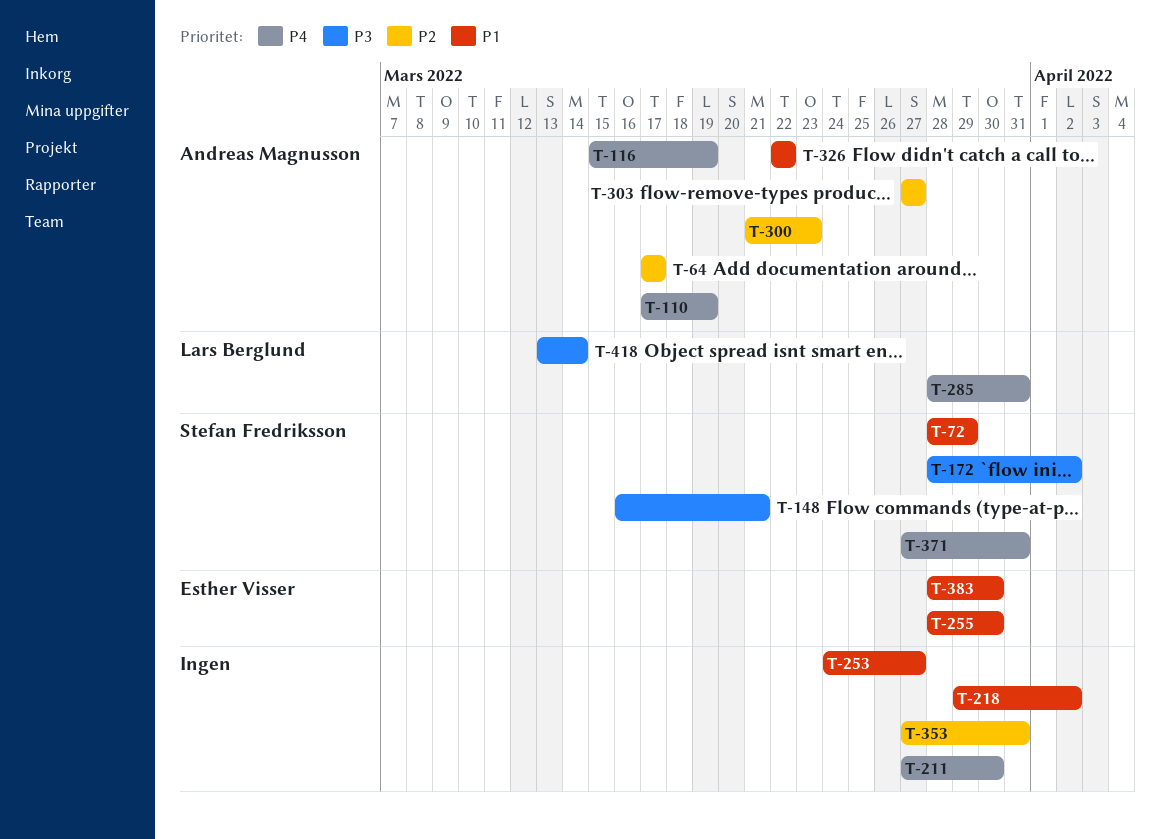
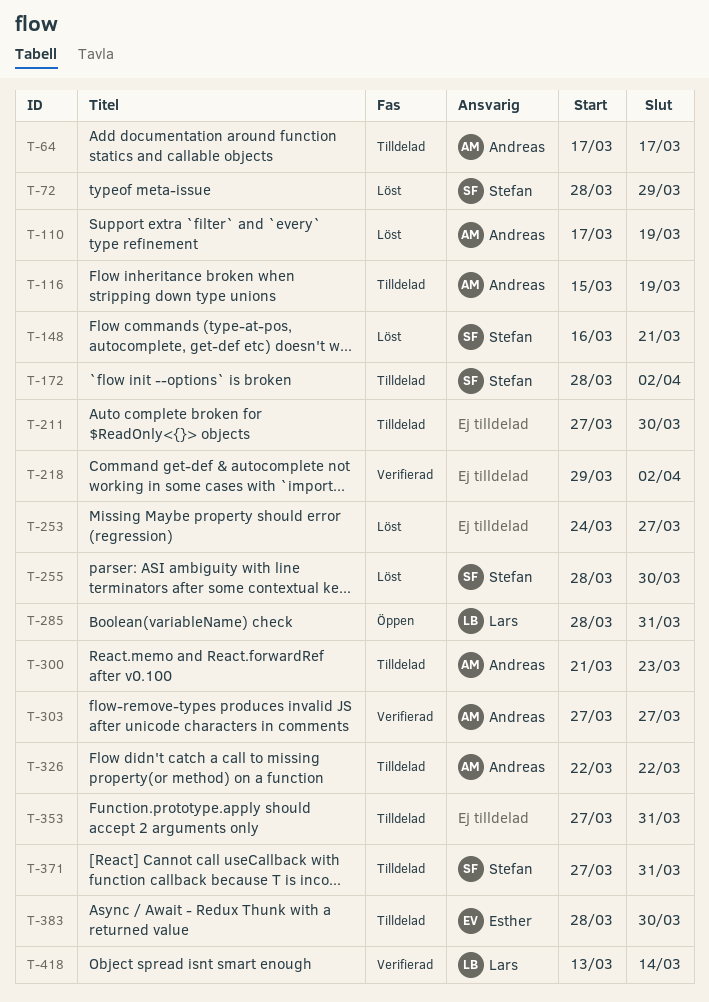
T-255, owner: Esther Visser -> Stefan Fredriksson

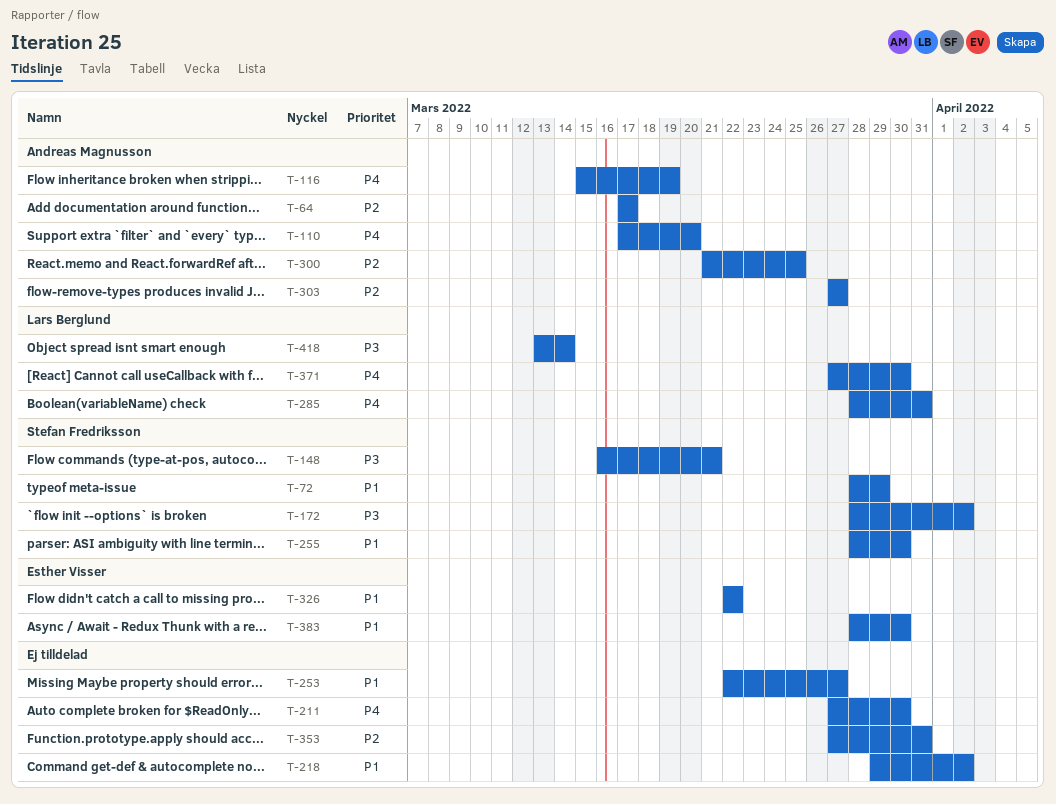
T-110, due: Mar 19 -> Mar 20
T-253, start: Mar 24 -> Mar 22
T-300, due: Mar 23 -> Mar 25
T-326, owner: Andreas Magnusson -> Esther Visser
T-371, owner: Stefan Fredriksson -> Lars Berglund
T-371, due: Mar 31 -> Mar 30

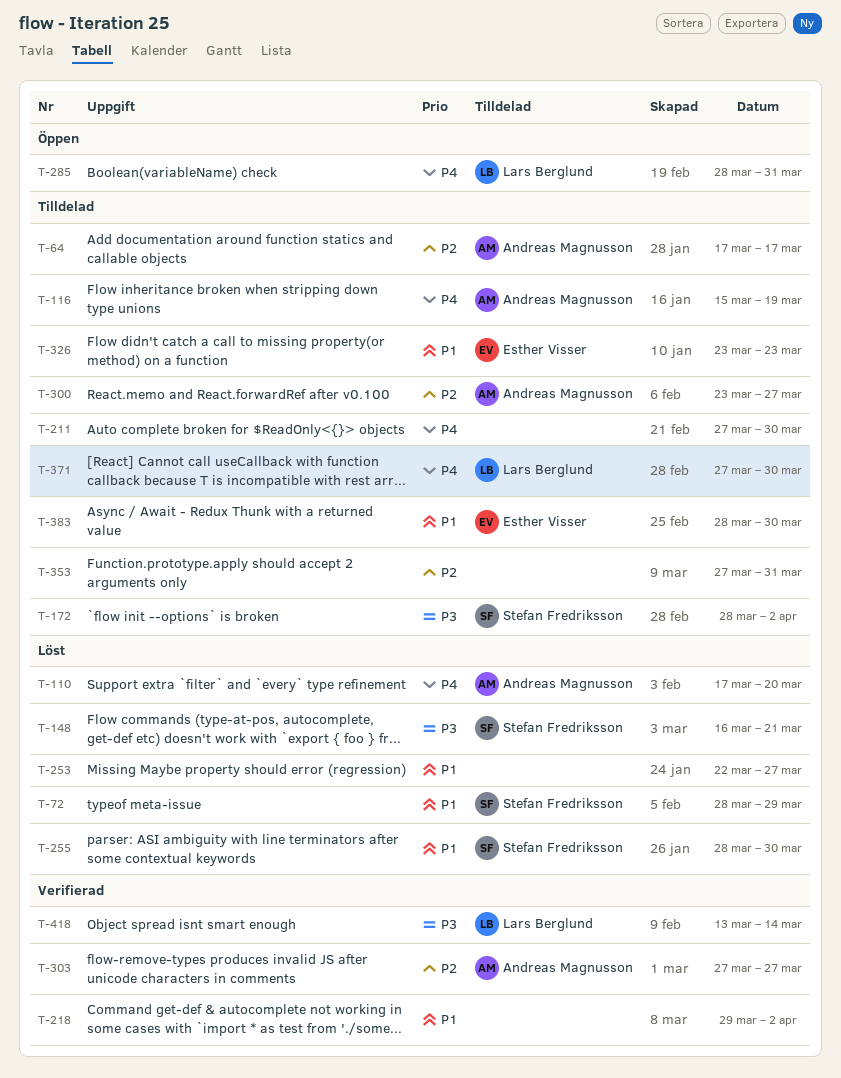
T-300, start: Mar 21 -> Mar 23
T-300, due: Mar 25 -> Mar 27
T-326, start: Mar 22 -> Mar 23
T-326, due: Mar 22 -> Mar 23

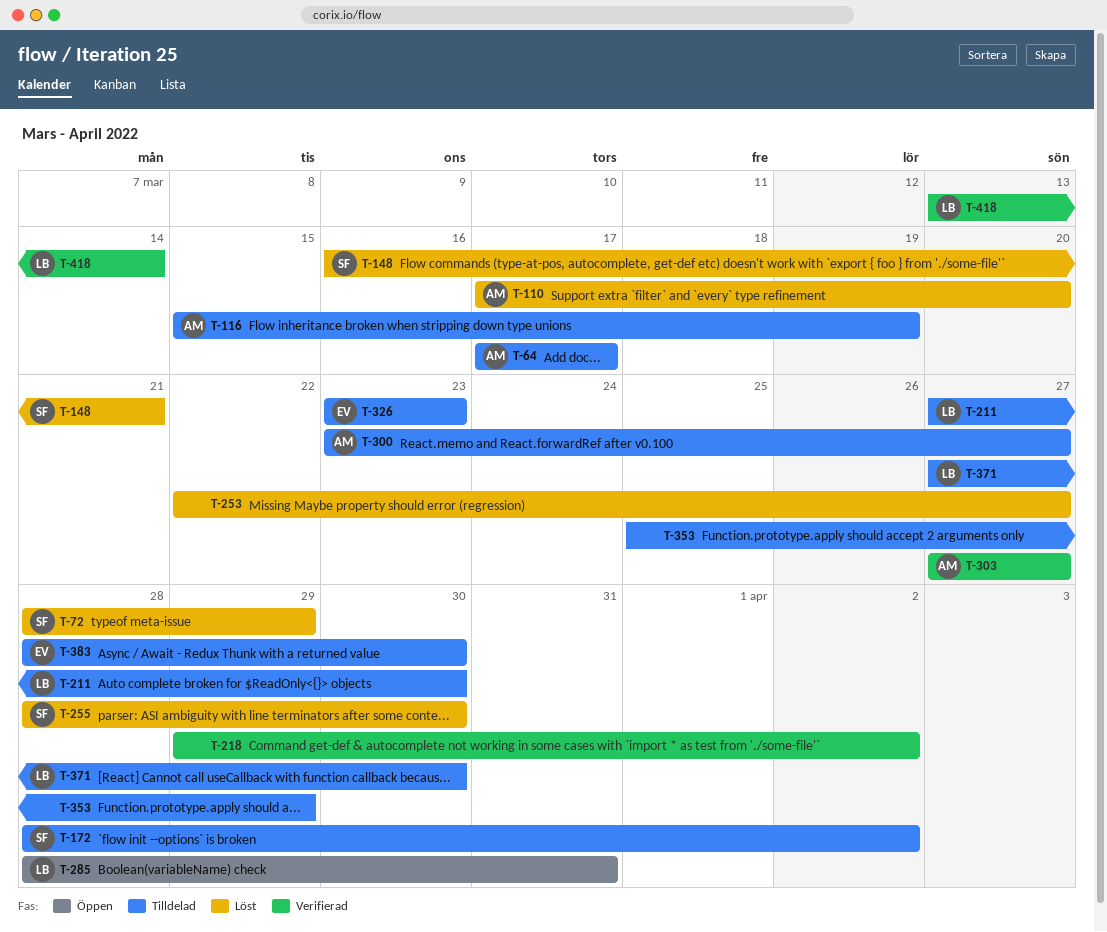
T-211, owner: none -> Lars Berglund
T-353, start: Mar 27 -> Mar 25
T-353, due: Mar 31 -> Mar 29

